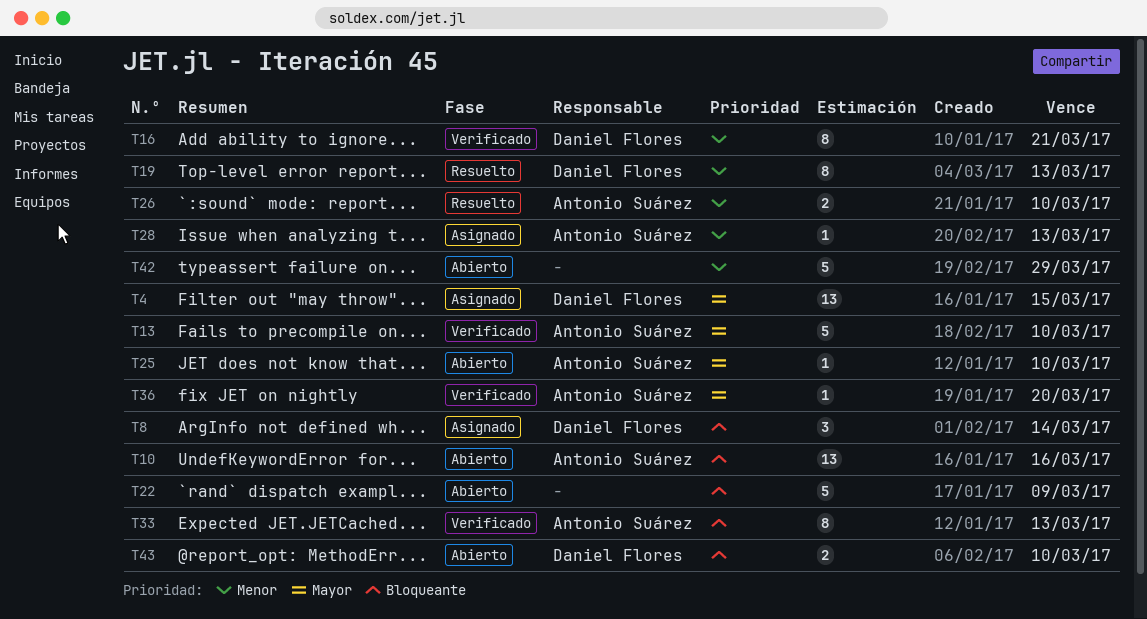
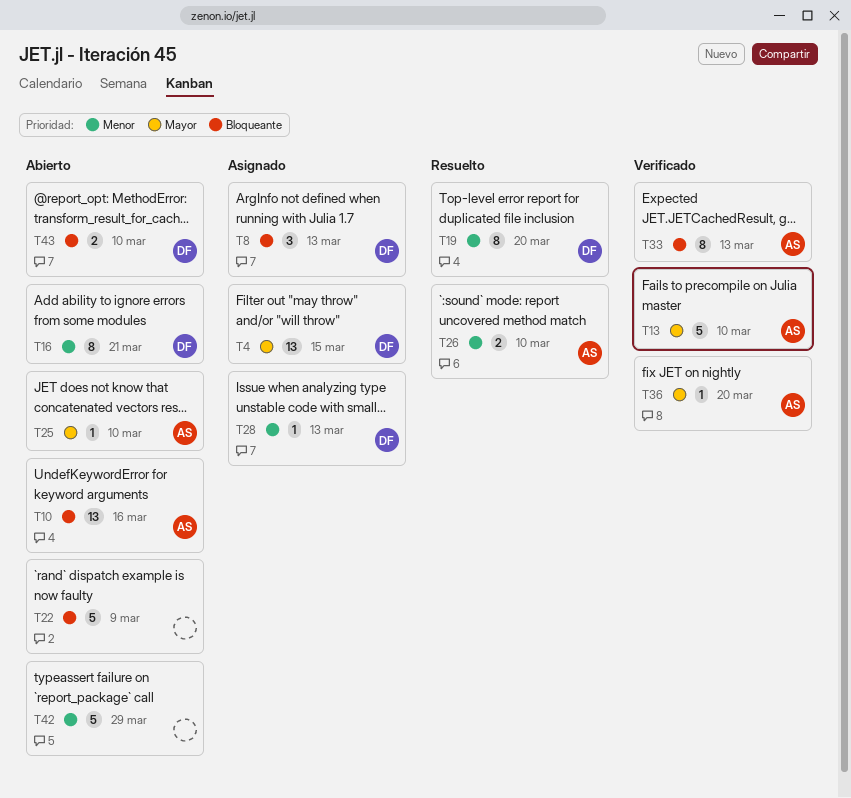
T8, due: Mar 14 -> Mar 13
T16, status: Verificado -> Abierto
T19, due: Mar 13 -> Mar 20
T28, owner: Antonio Suárez -> Daniel Flores

